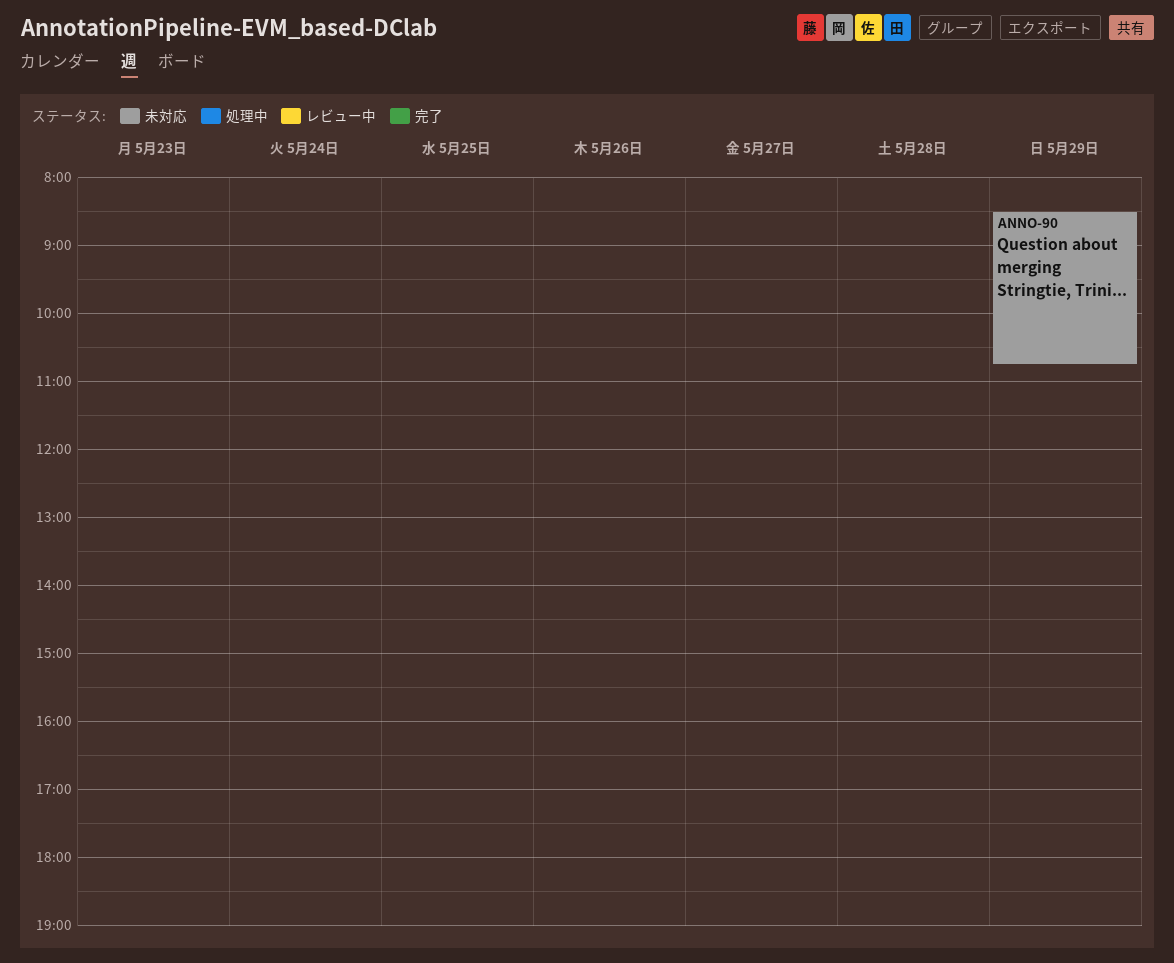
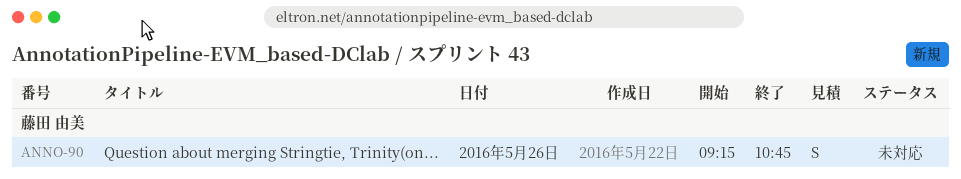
ANNO-90, day: May 29 -> May 26
ANNO-90, begins: 08:30 -> 09:15

